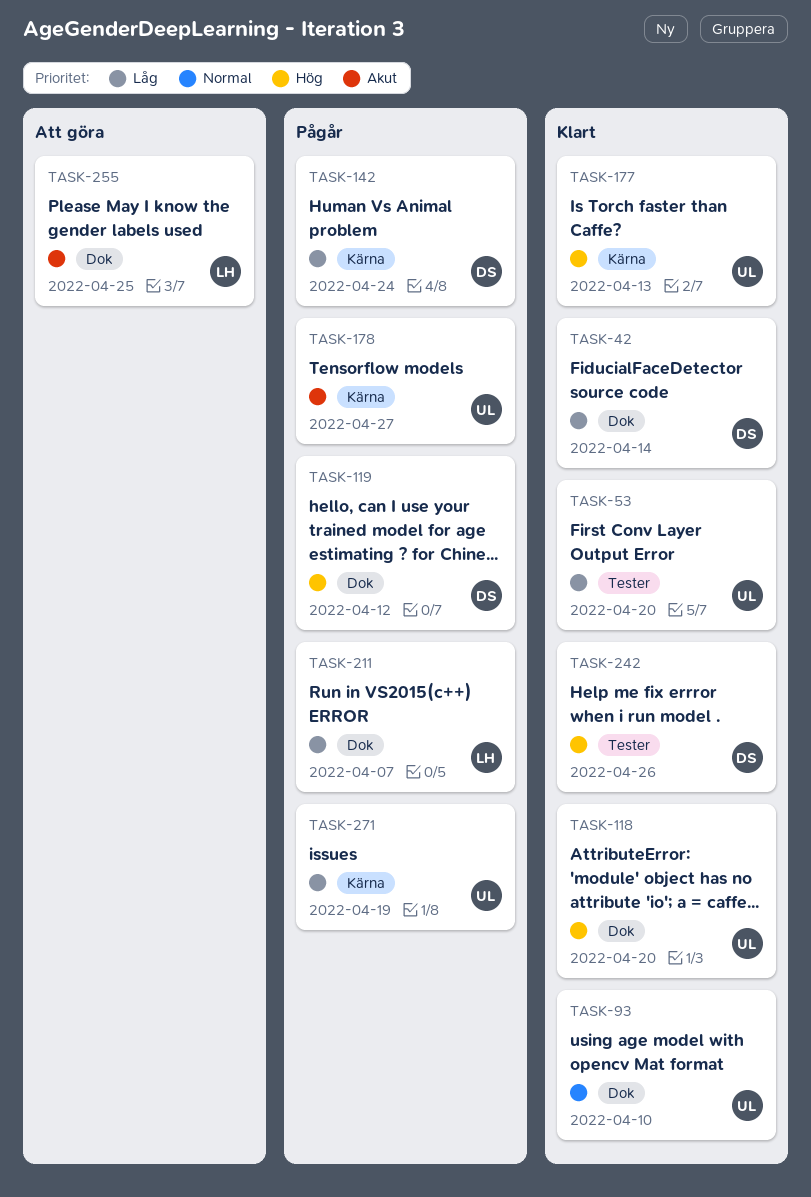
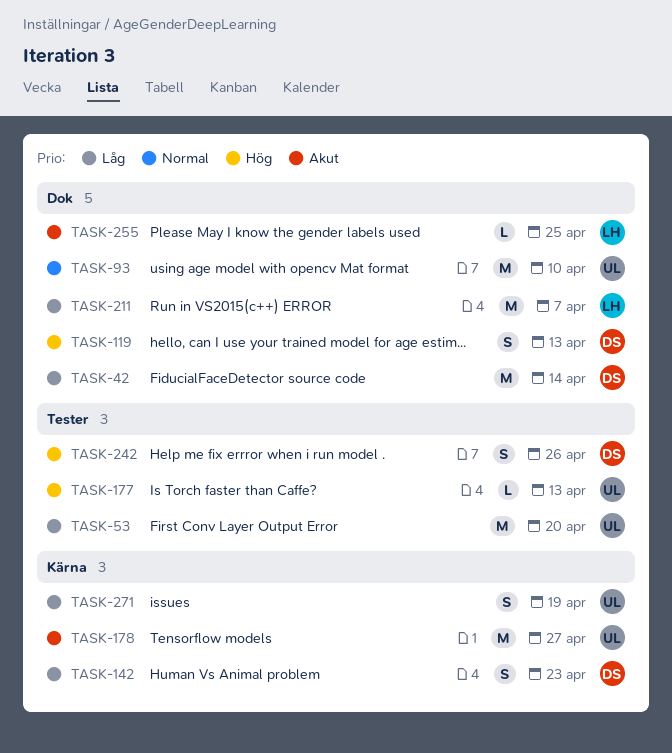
TASK-118: present -> none
TASK-119, due: Apr 12 -> Apr 13
TASK-142, due: Apr 24 -> Apr 23
TASK-177, label: Kärna -> Tester

